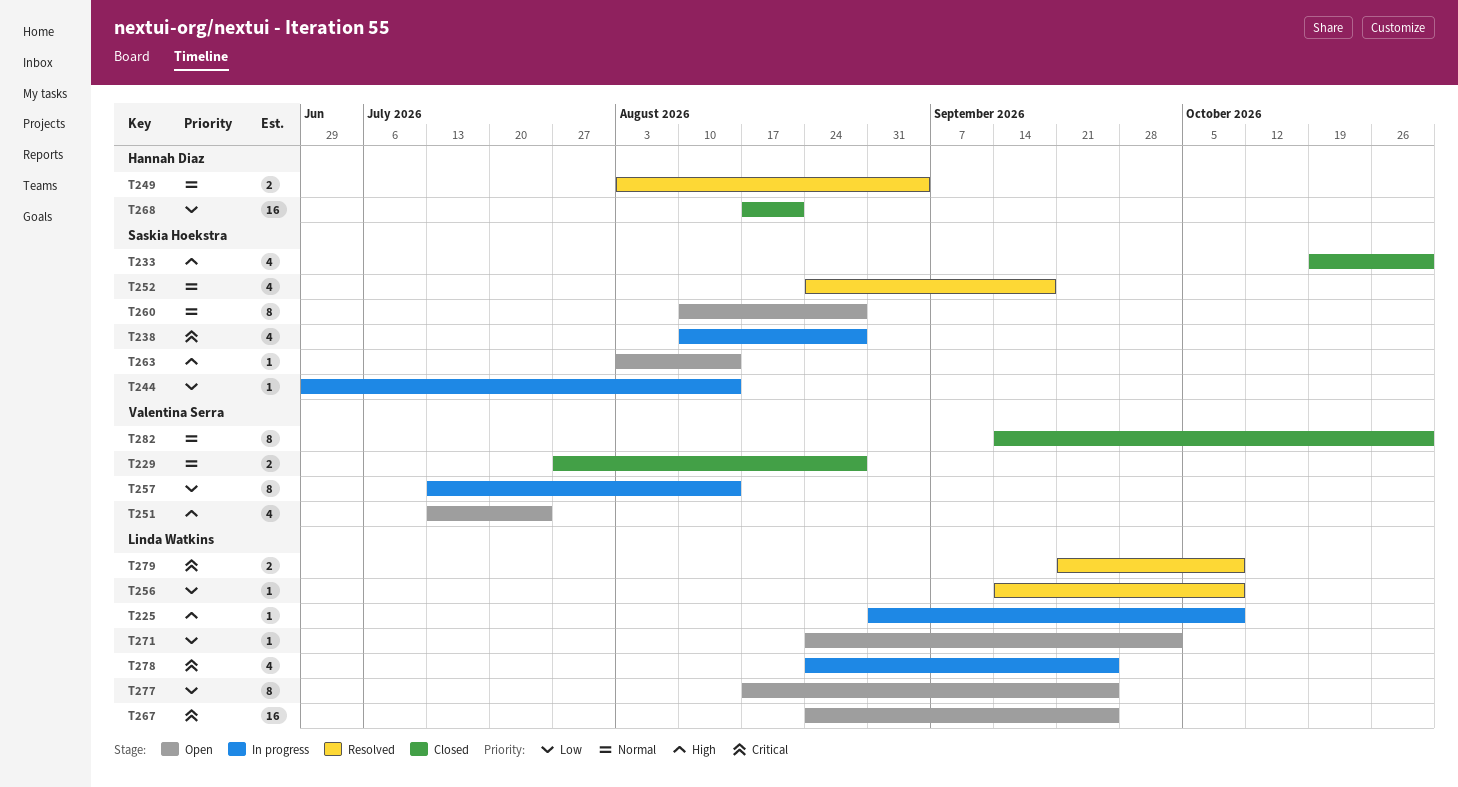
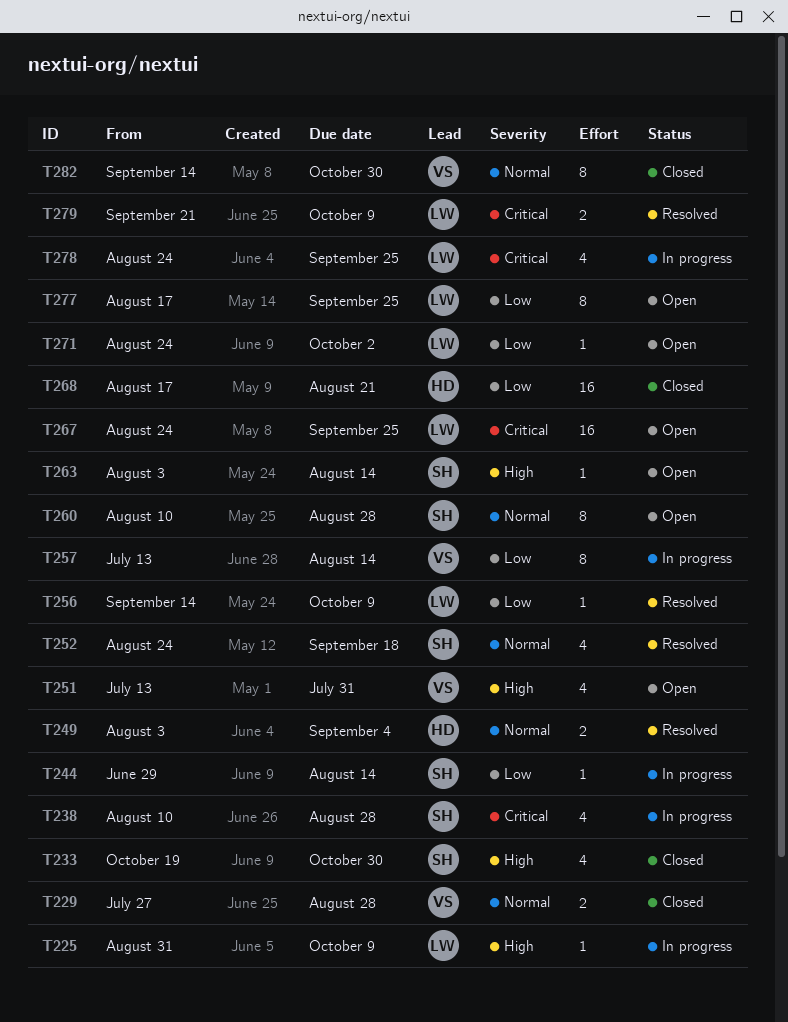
T251, due: Jul 24 -> Jul 31

